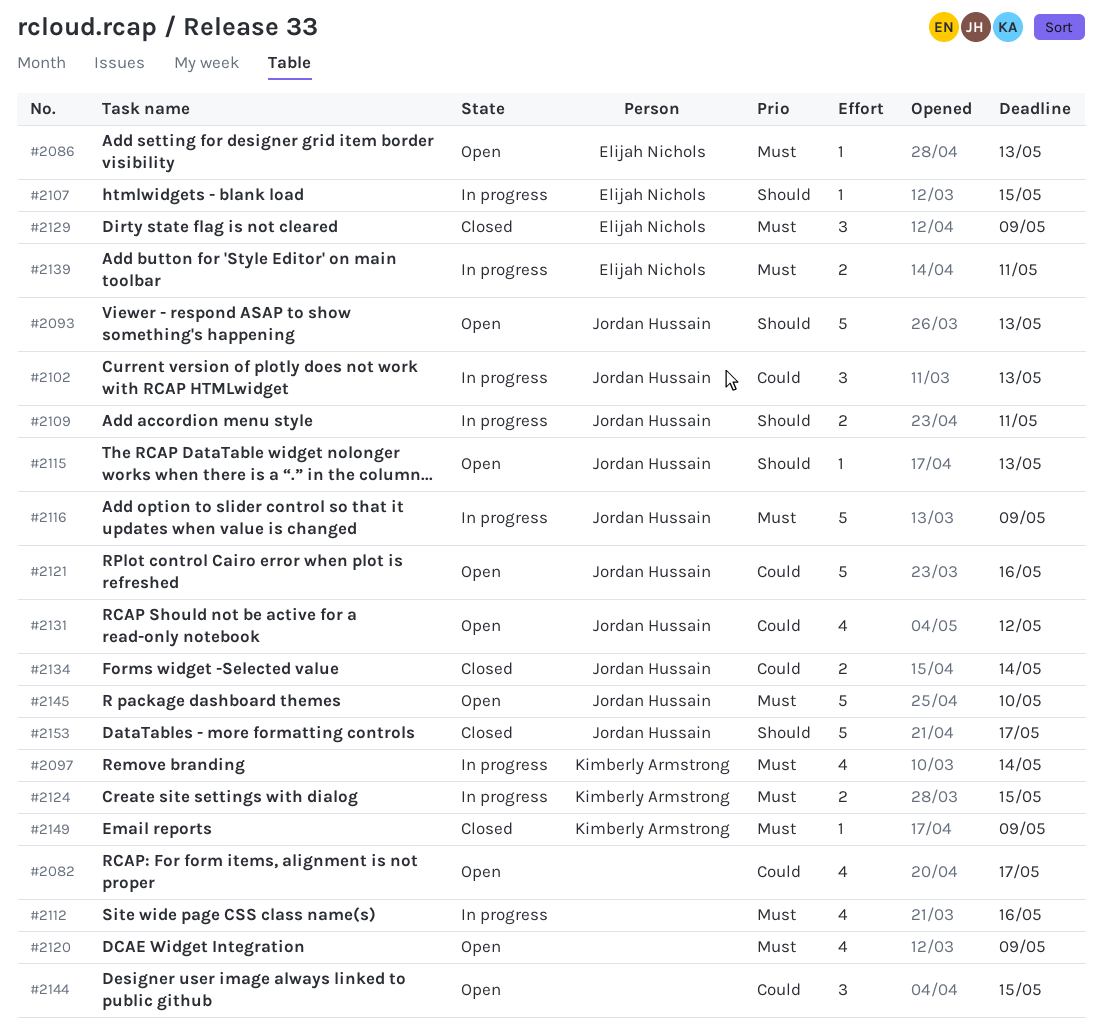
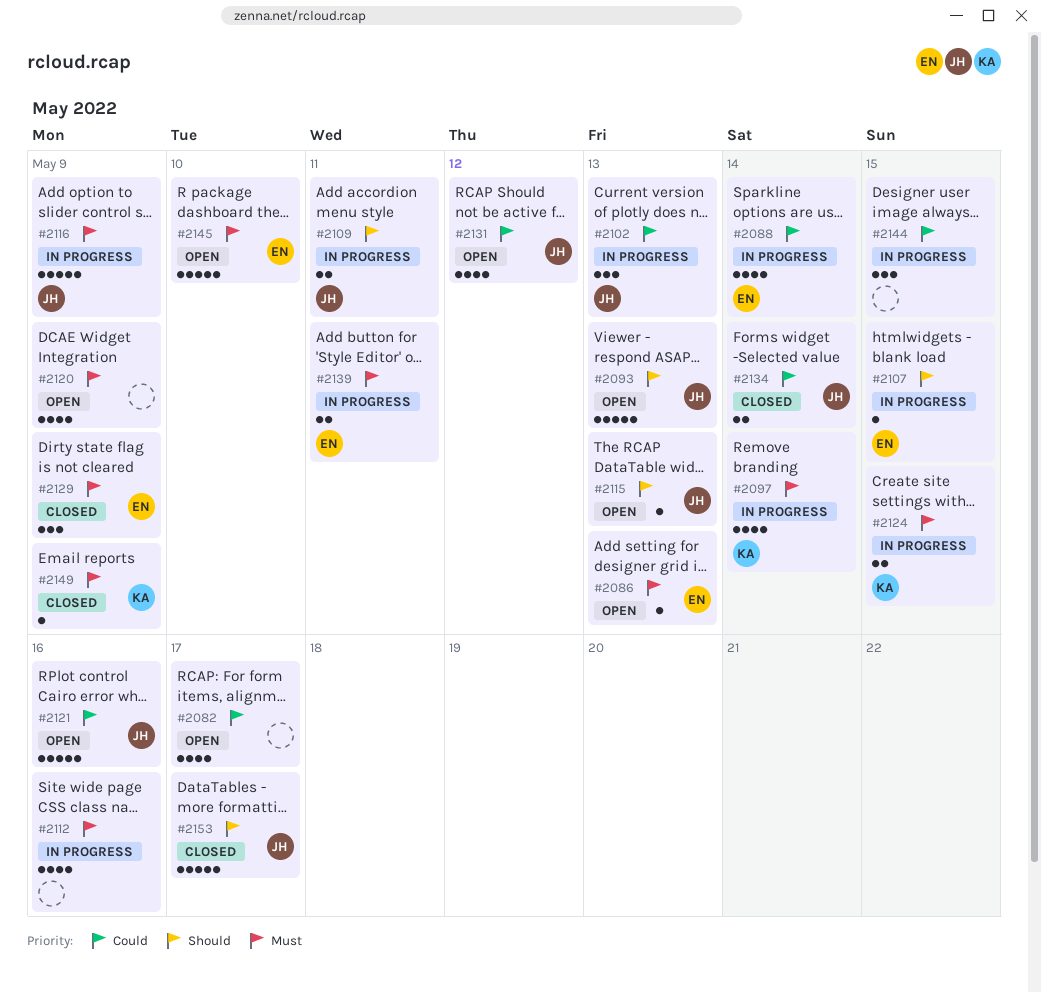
#2088: none -> present
#2144, status: Open -> In progress
#2145, owner: Jordan Hussain -> Elijah Nichols

